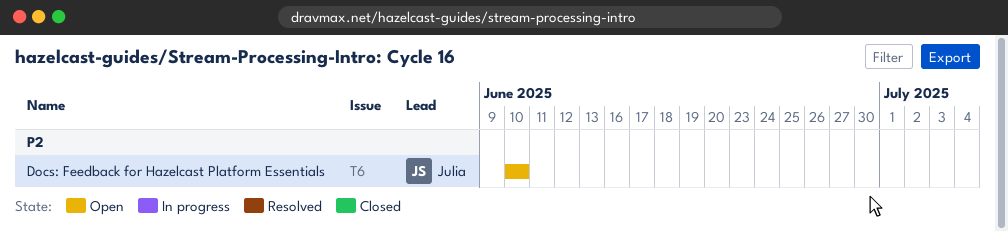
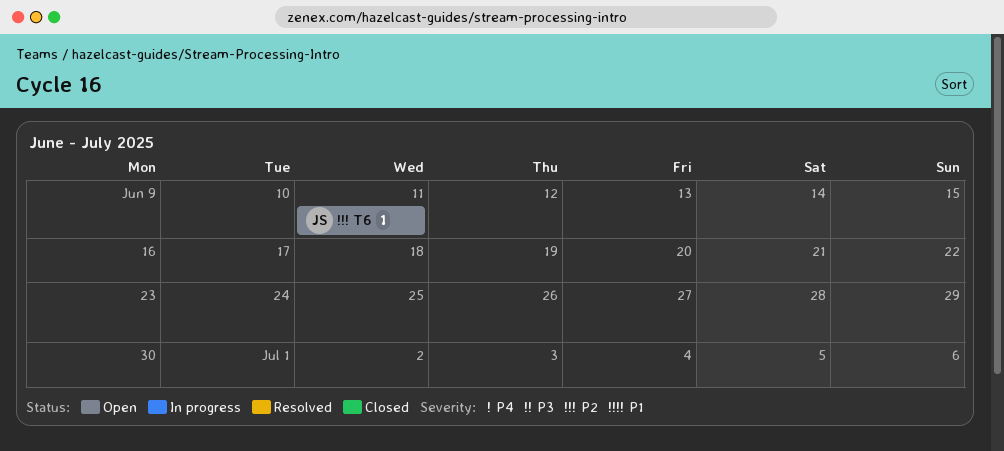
T6, start: Jun 10 -> Jun 11
T6, due: Jun 10 -> Jun 11

